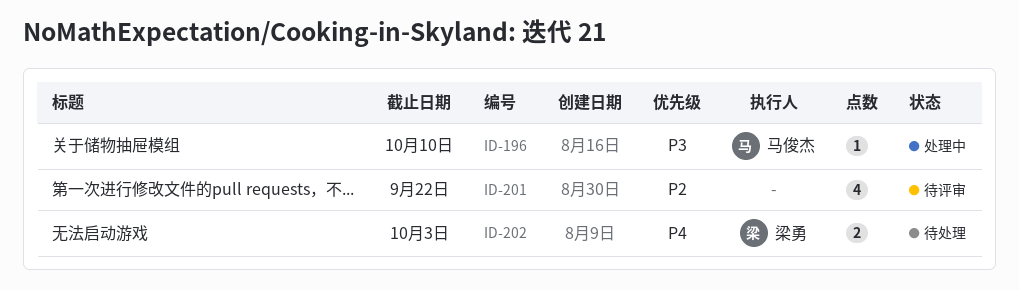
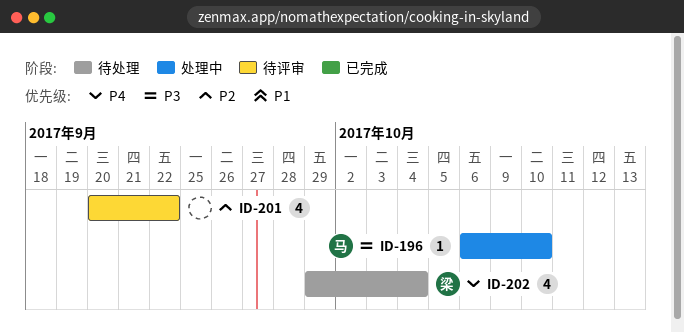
ID-202, estimate: 2 -> 4
ID-202, due: Oct 3 -> Oct 4

